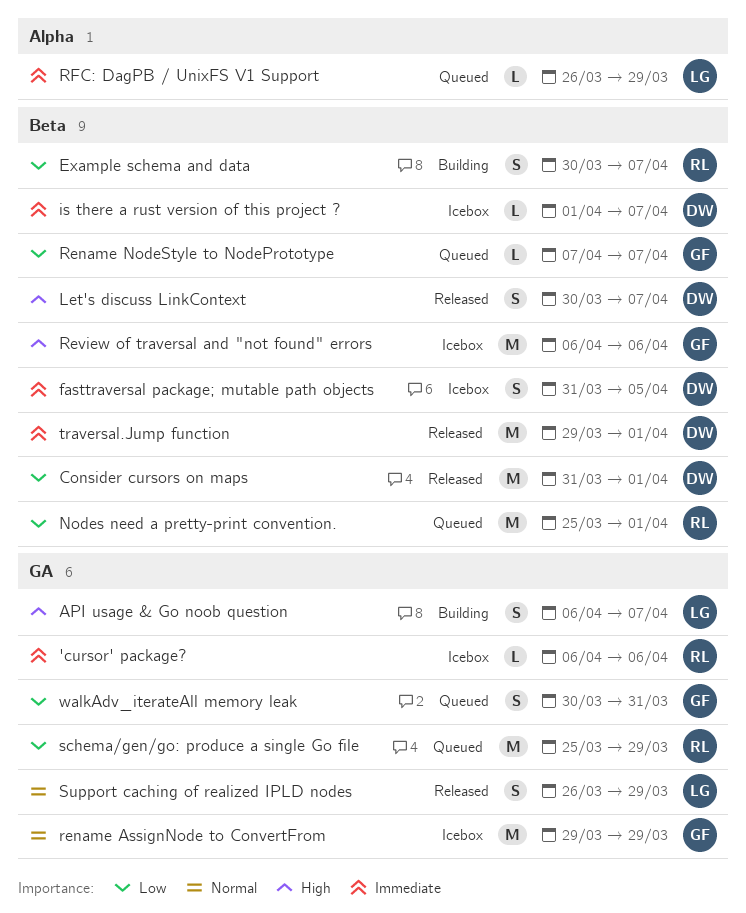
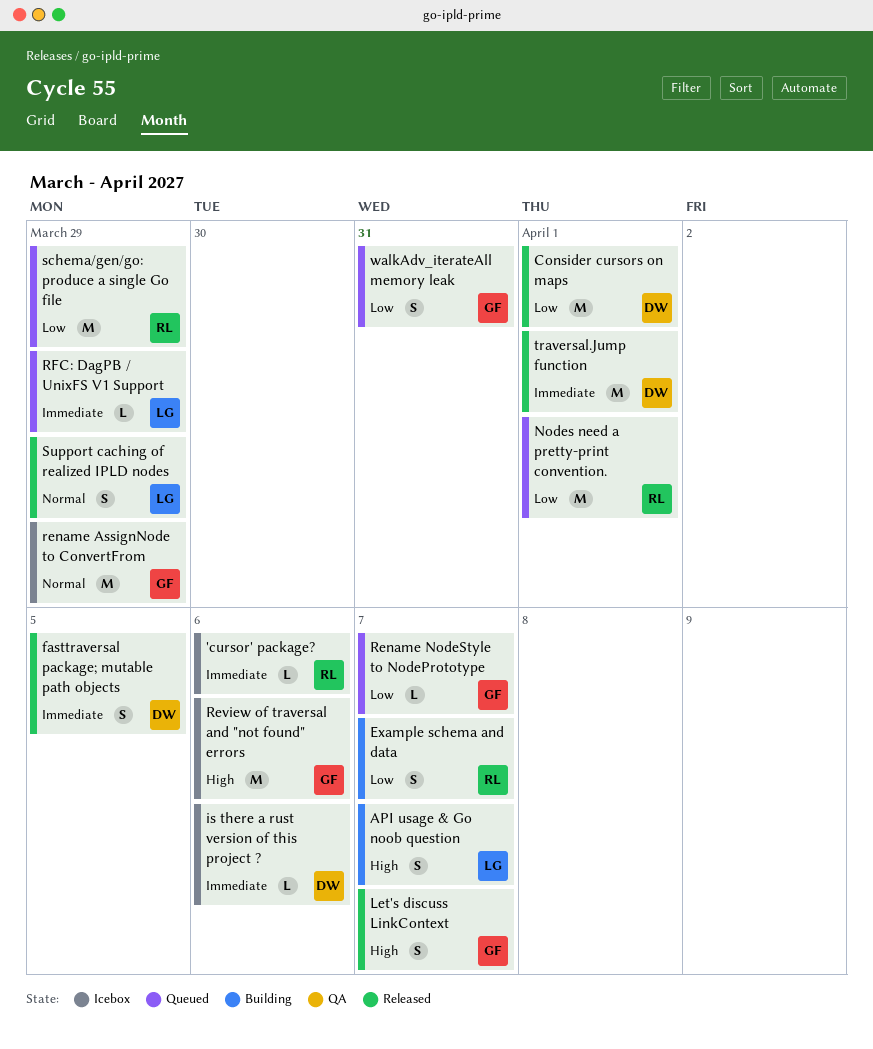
fasttraversal package; mutable path objects, status: Icebox -> Released
is there a rust version of this project ?, due: Apr 7 -> Apr 6
Let's discuss LinkContext, owner: DW -> GF

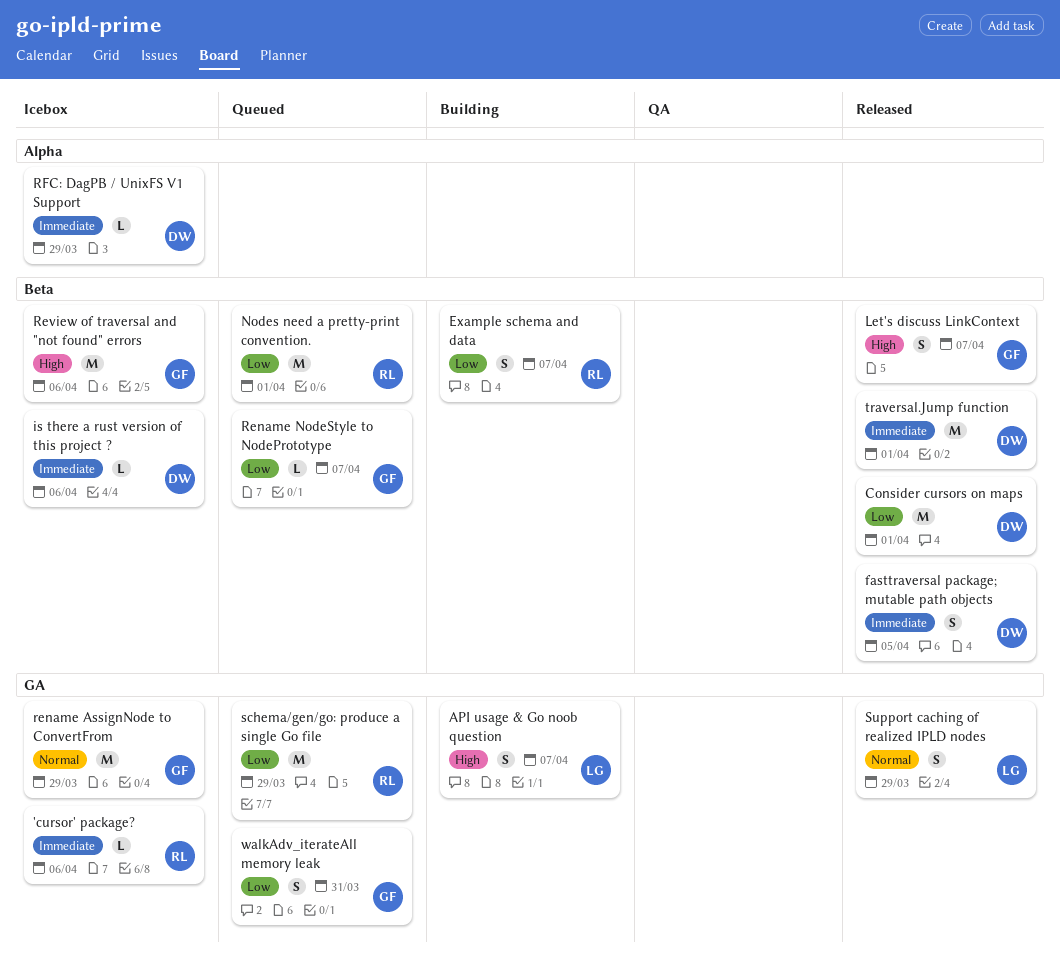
RFC: DagPB / UnixFS V1 Support, status: Queued -> Icebox
RFC: DagPB / UnixFS V1 Support, owner: LG -> DW

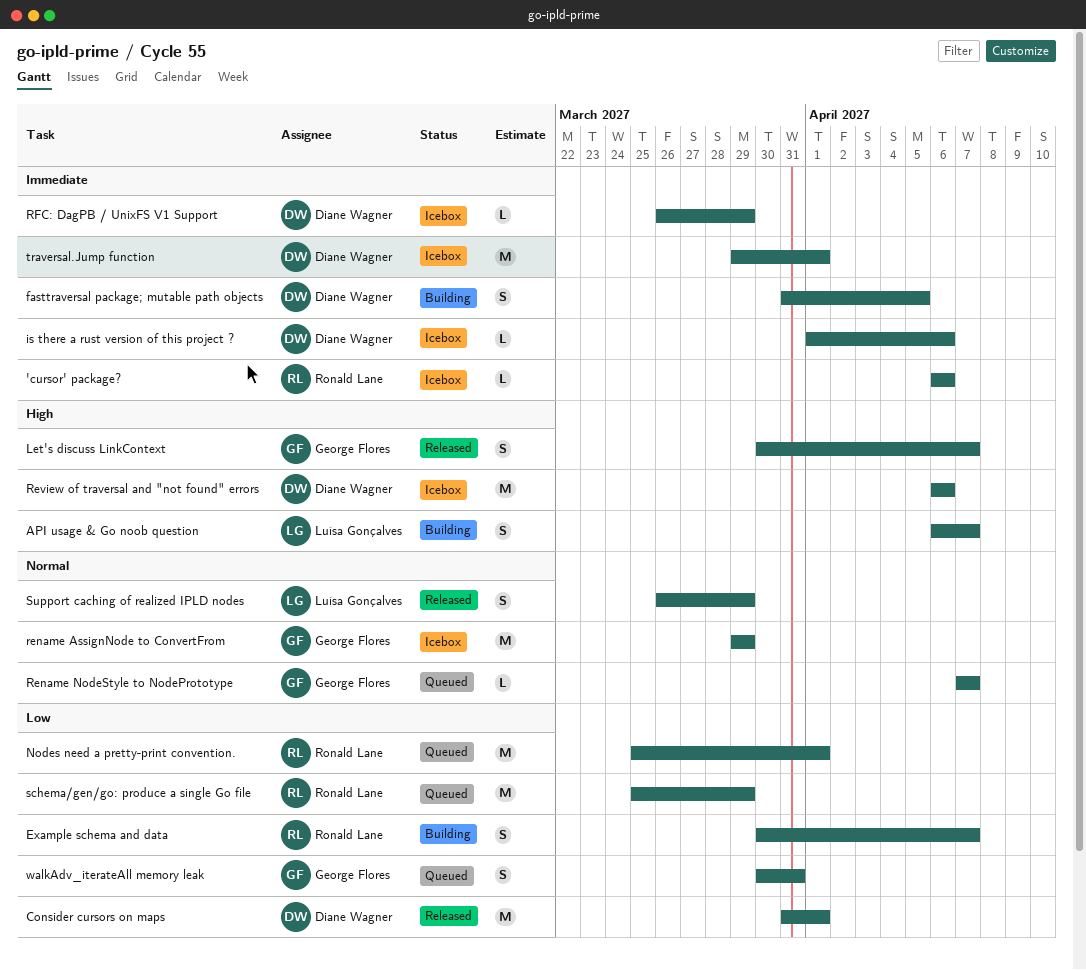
fasttraversal package; mutable path objects, status: Released -> Building
Rename NodeStyle to NodePrototype, priority: Low -> Normal
Review of traversal and "not found" errors, owner: George Flores -> Diane Wagner
traversal.Jump function, status: Released -> Icebox

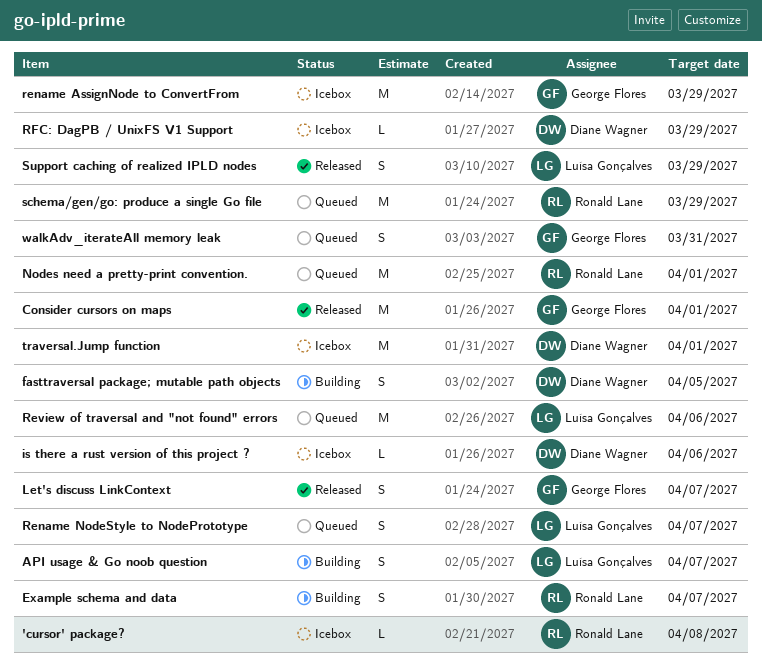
'cursor' package?, due: Apr 6 -> Apr 8
Consider cursors on maps, owner: Diane Wagner -> George Flores
Rename NodeStyle to NodePrototype, owner: George Flores -> Luísa Gonçalves
Rename NodeStyle to NodePrototype, estimate: L -> S
Review of traversal and "not found" errors, status: Icebox -> Queued
Review of traversal and "not found" errors, owner: Diane Wagner -> Luísa Gonçalves

